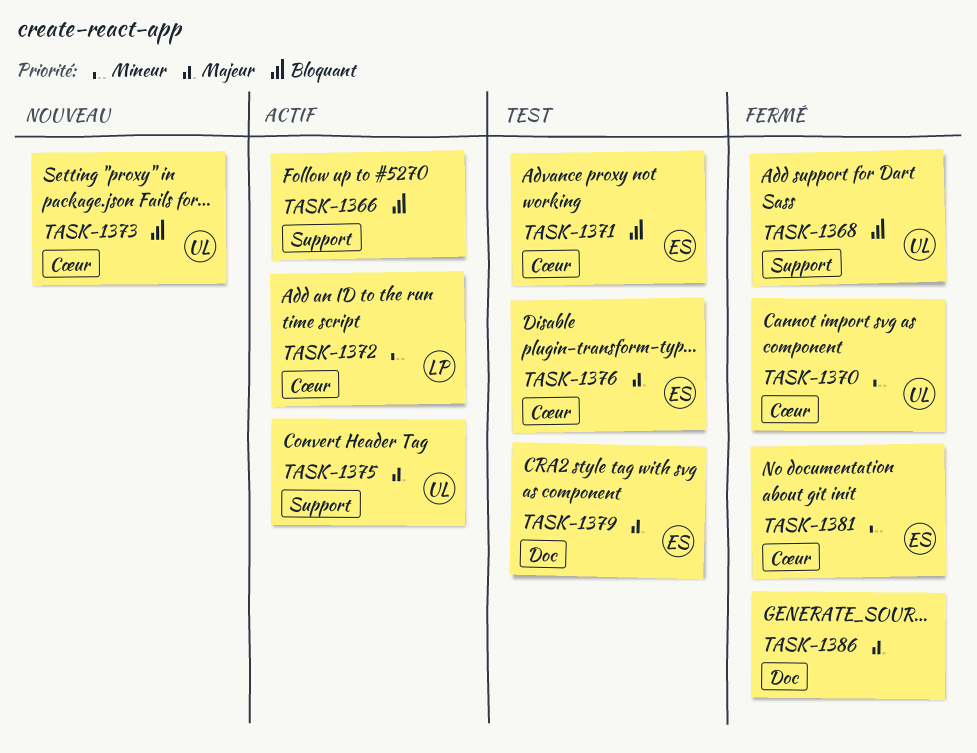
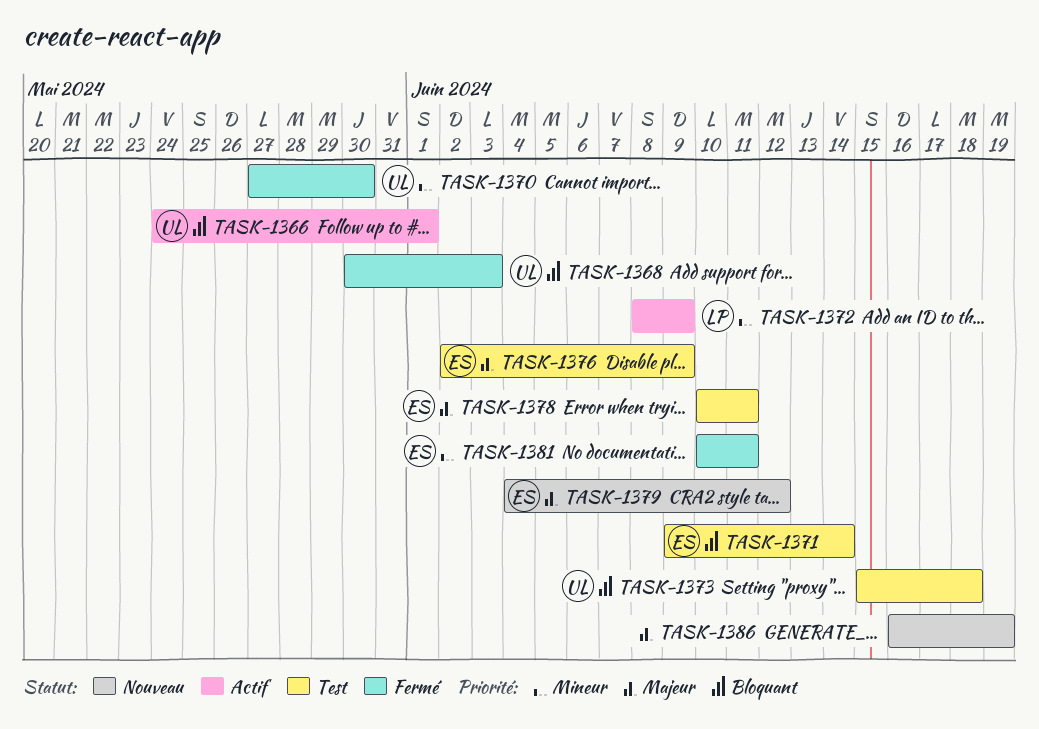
TASK-1366, owner: none -> UL
TASK-1373, status: Nouveau -> Test
TASK-1375: present -> none
TASK-1378: none -> present
TASK-1379, status: Test -> Nouveau
TASK-1386, status: Fermé -> Nouveau

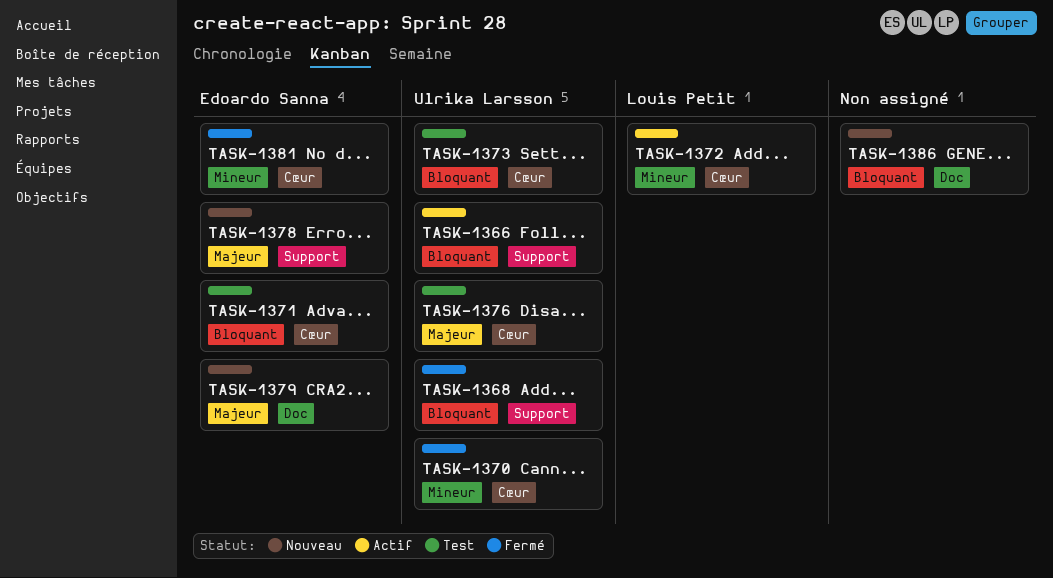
TASK-1376, owner: Edoardo Sanna -> Ulrika Larsson
TASK-1378, status: Test -> Nouveau
TASK-1386, priority: Majeur -> Bloquant

